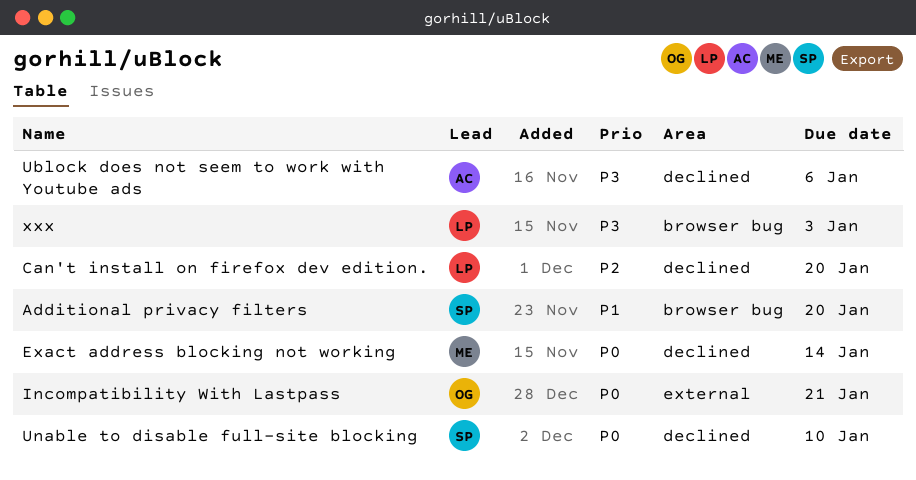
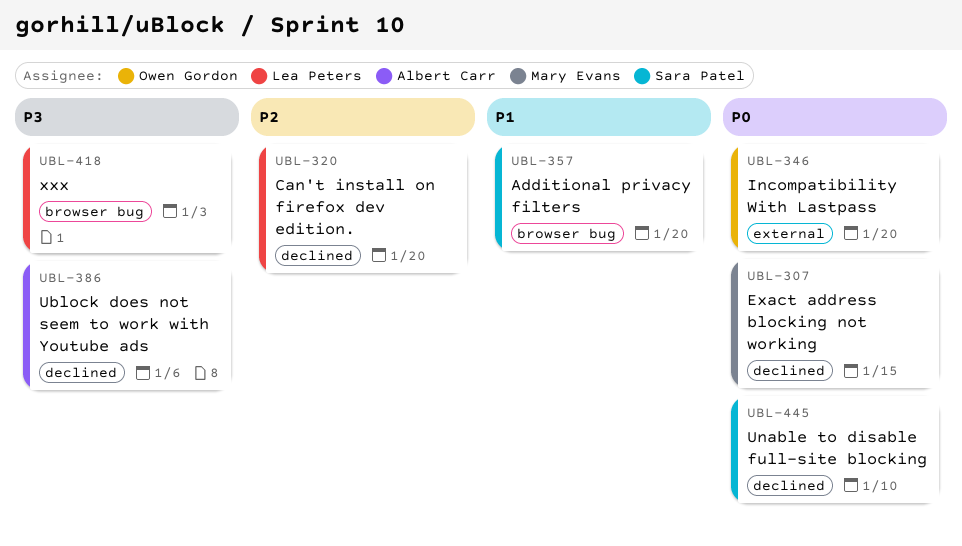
Exact address blocking not working, due: Jan 14 -> Jan 15
Incompatibility With Lastpass, due: Jan 21 -> Jan 20

